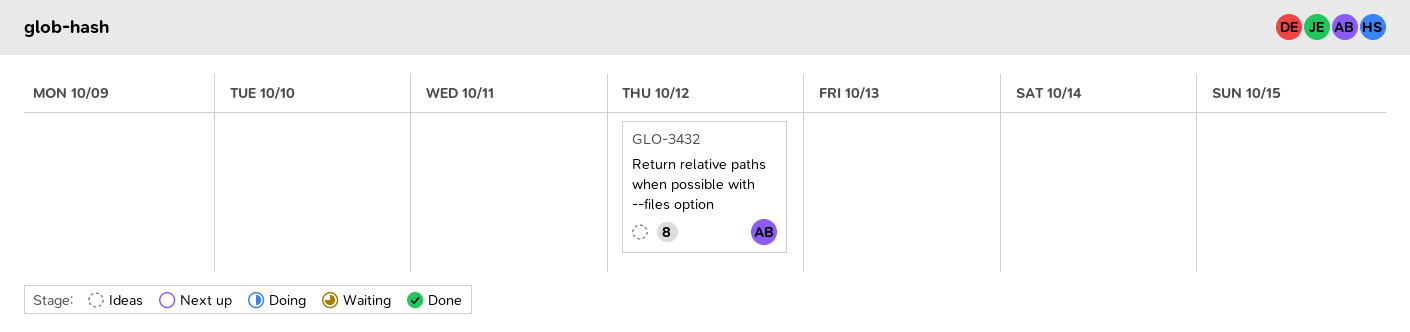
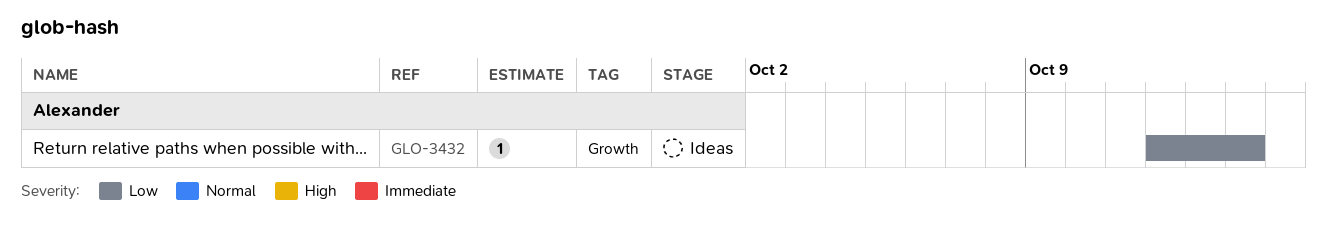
GLO-3432, estimate: 8 -> 1
GLO-3432, due: Oct 12 -> Oct 14

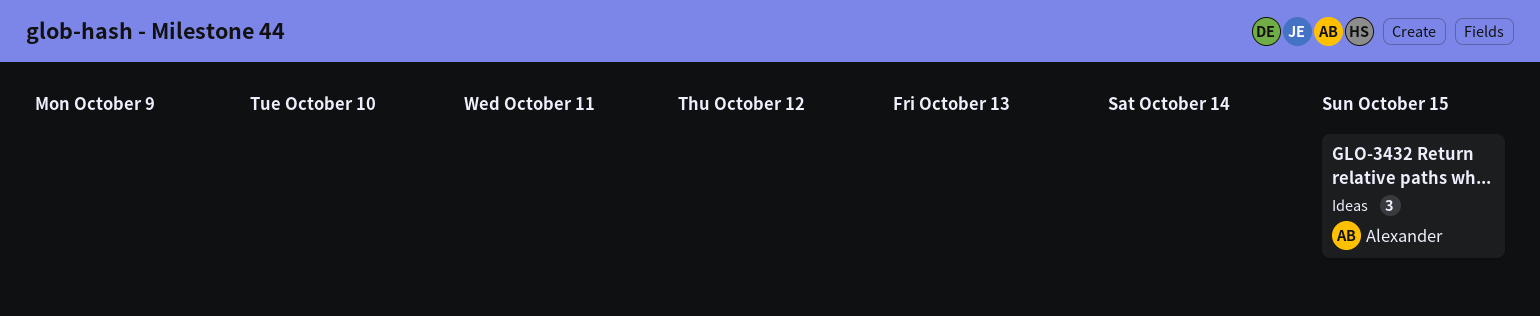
GLO-3432, estimate: 1 -> 3
GLO-3432, due: Oct 14 -> Oct 15

